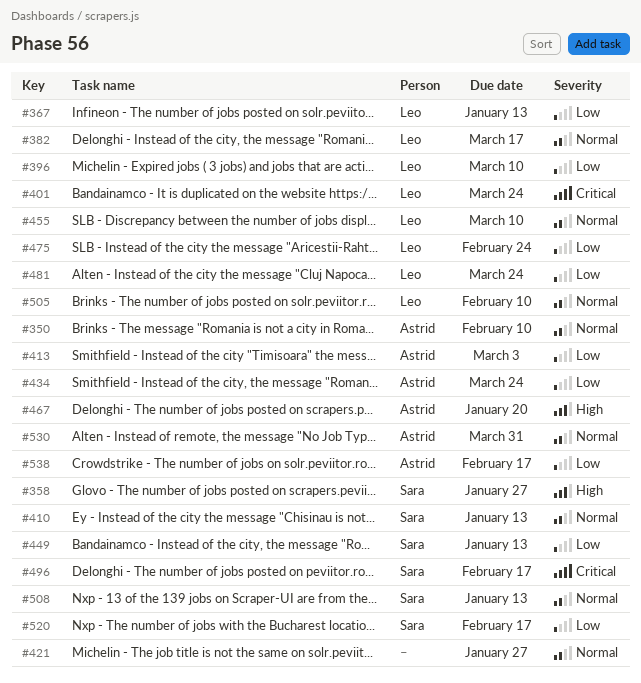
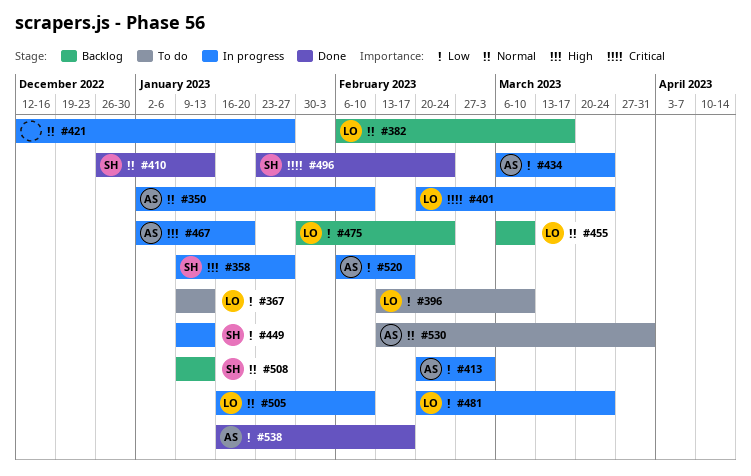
#496, due: Feb 17 -> Feb 24
#520, owner: Sara -> Astrid

